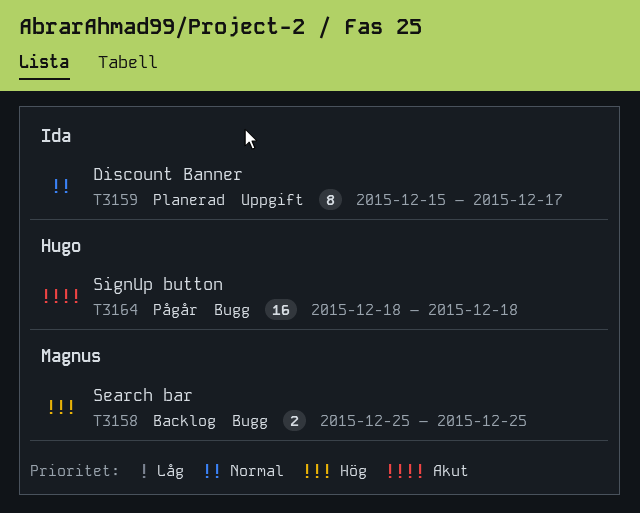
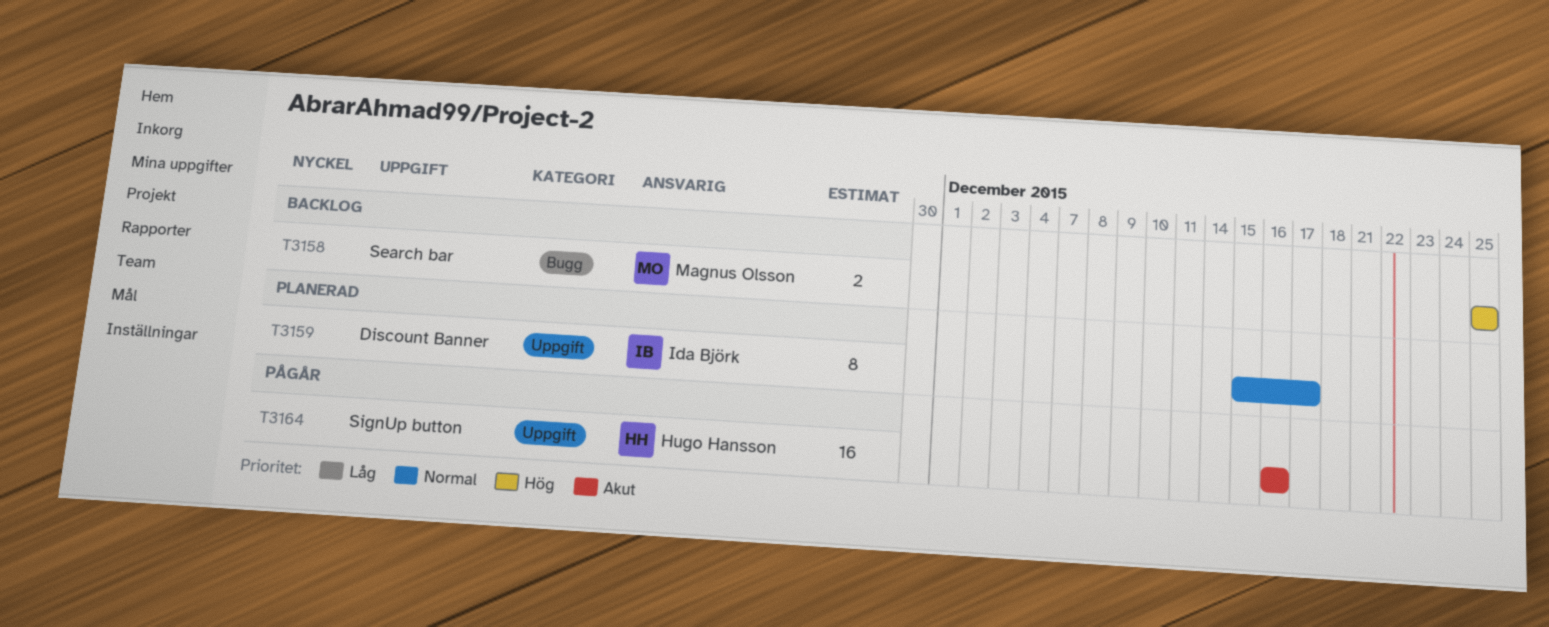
T3164, label: Bugg -> Uppgift
T3164, start: Dec 18 -> Dec 16
T3164, due: Dec 18 -> Dec 16

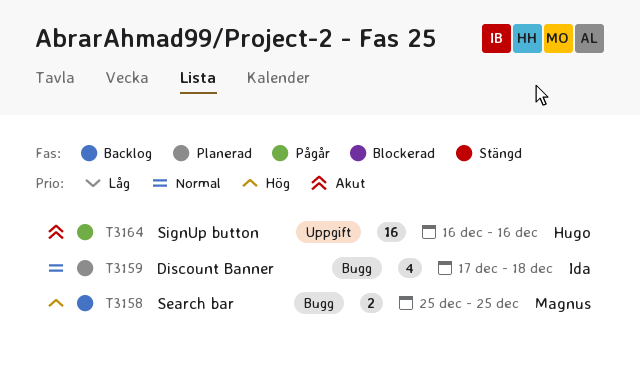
T3159, label: Uppgift -> Bugg
T3159, estimate: 8 -> 4
T3159, start: Dec 15 -> Dec 17
T3159, due: Dec 17 -> Dec 18

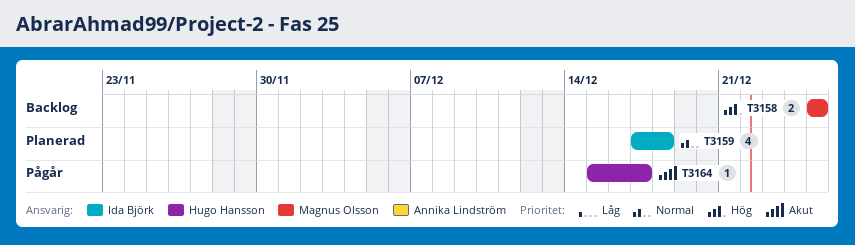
T3164, estimate: 16 -> 1
T3164, start: Dec 16 -> Dec 15
T3164, due: Dec 16 -> Dec 17

